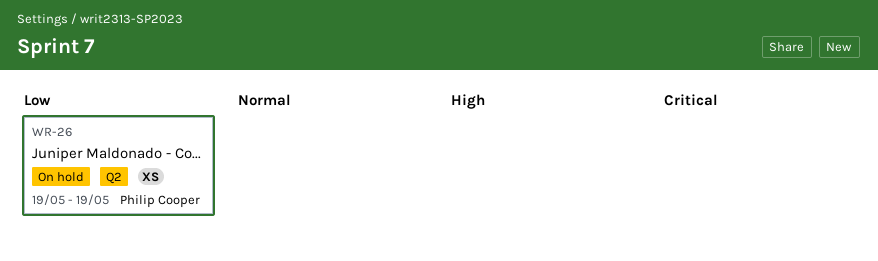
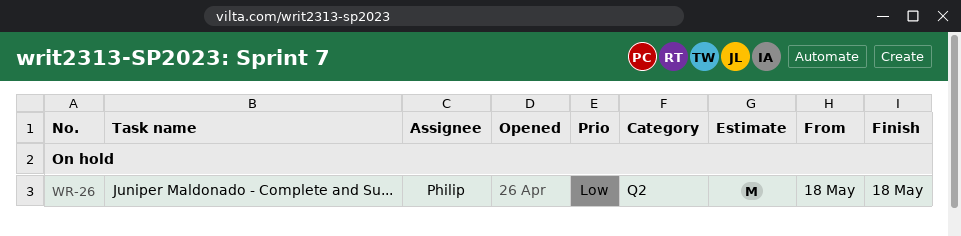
WR-26, estimate: XS -> M
WR-26, start: May 19 -> May 18
WR-26, due: May 19 -> May 18

